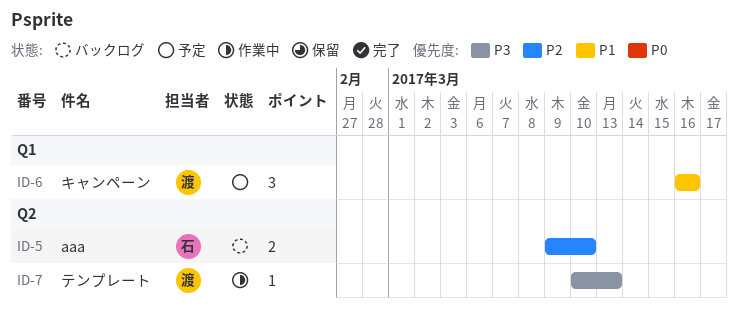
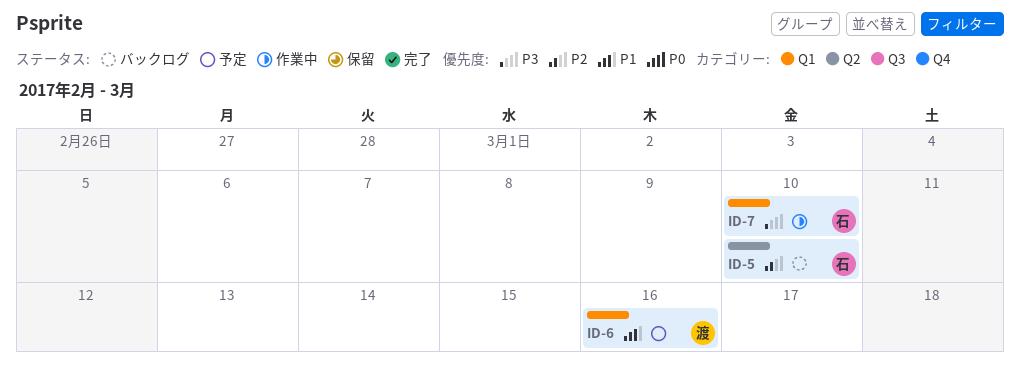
ID-7, owner: 渡 -> 石
ID-7, label: Q2 -> Q1
ID-7, due: Mar 13 -> Mar 10

